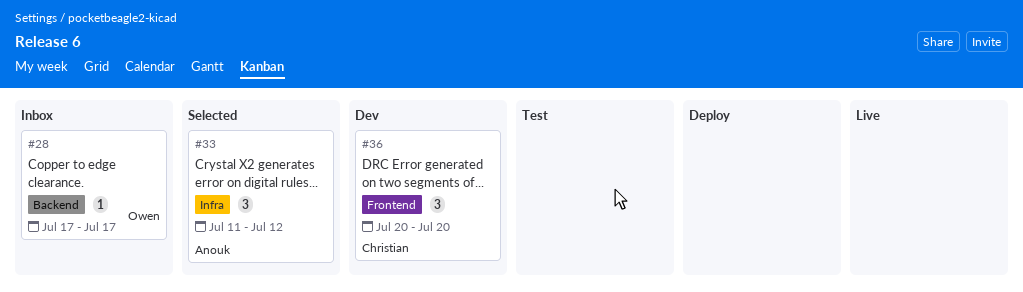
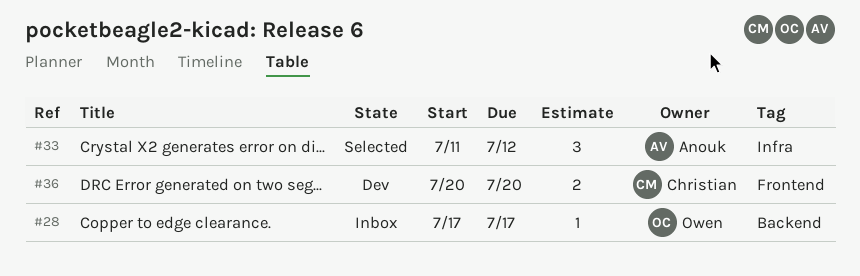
#36, estimate: 3 -> 2

